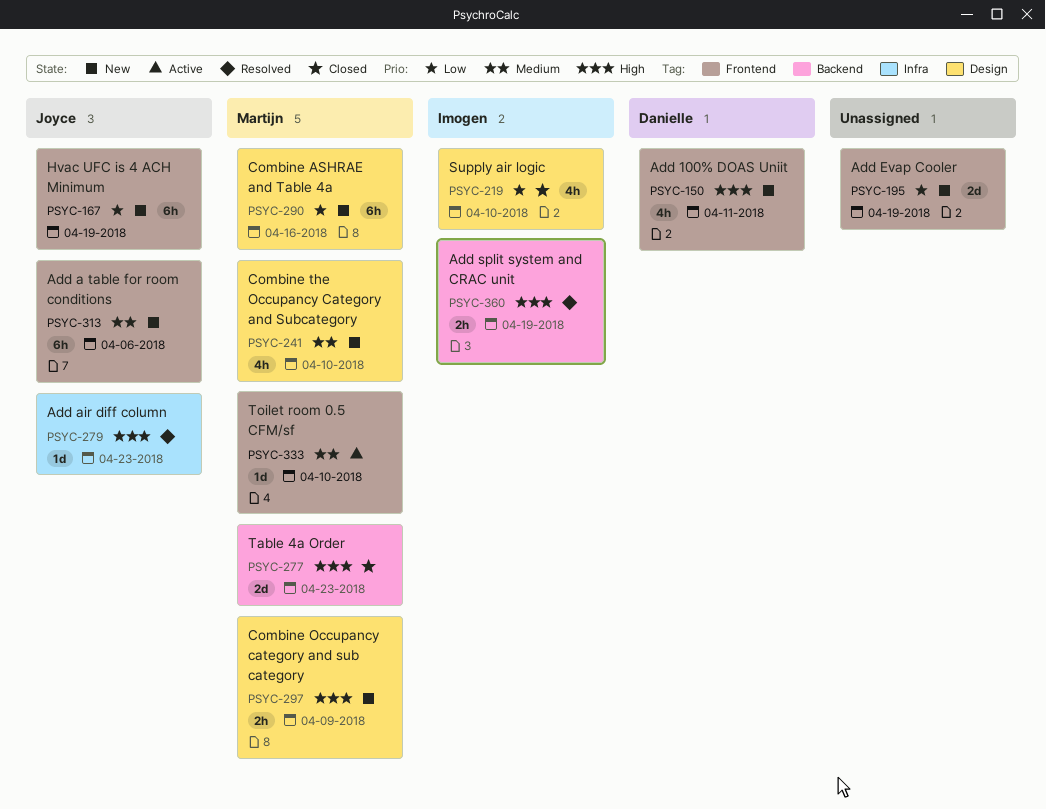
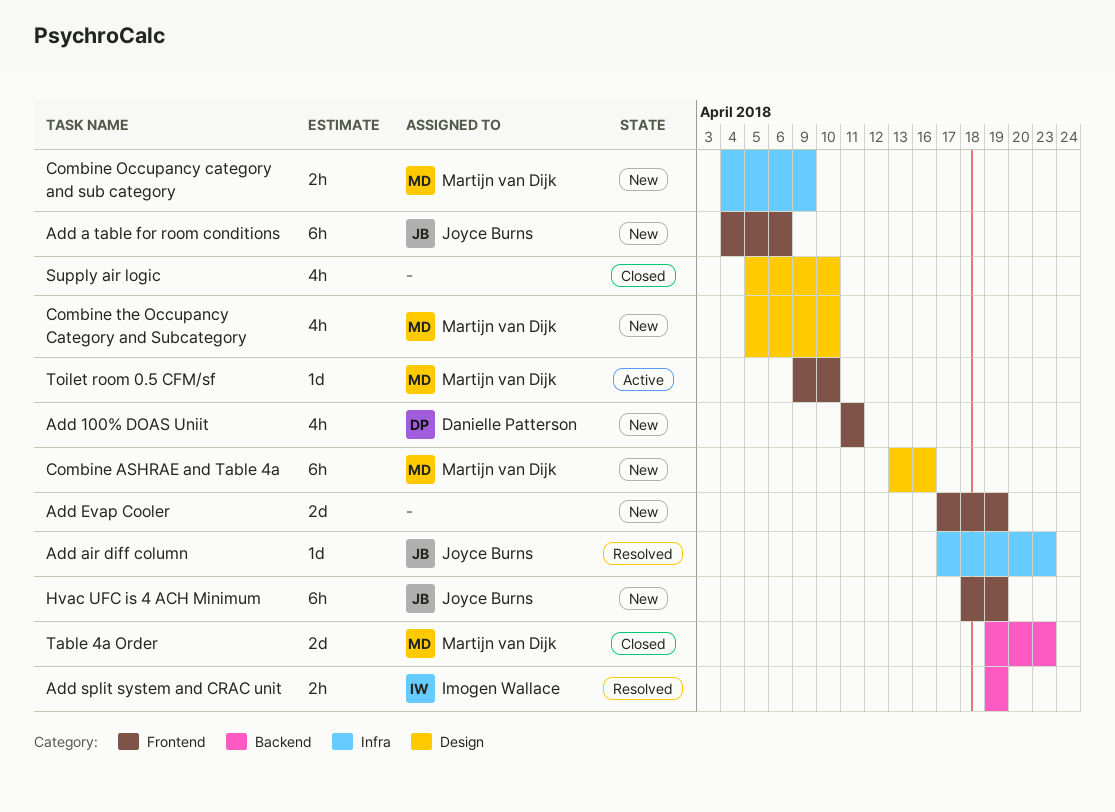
Combine Occupancy category and sub category, label: Design -> Infra
Supply air logic, owner: Imogen Wallace -> none

